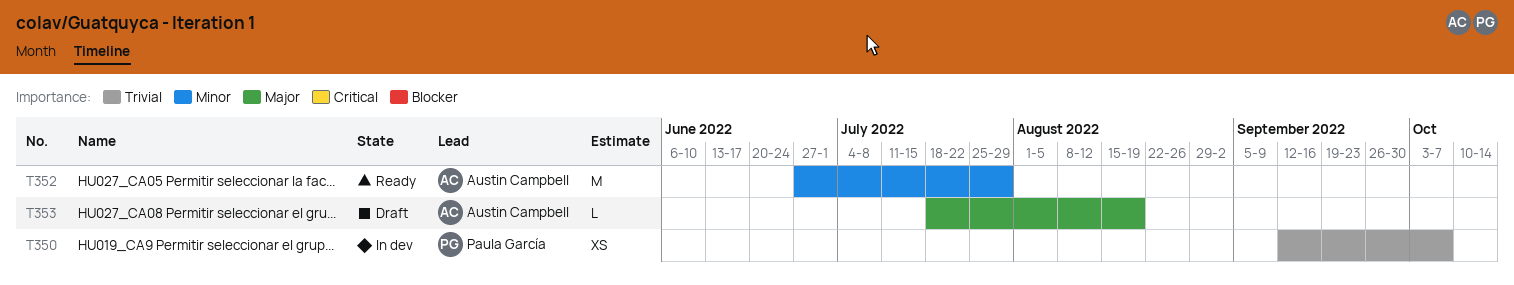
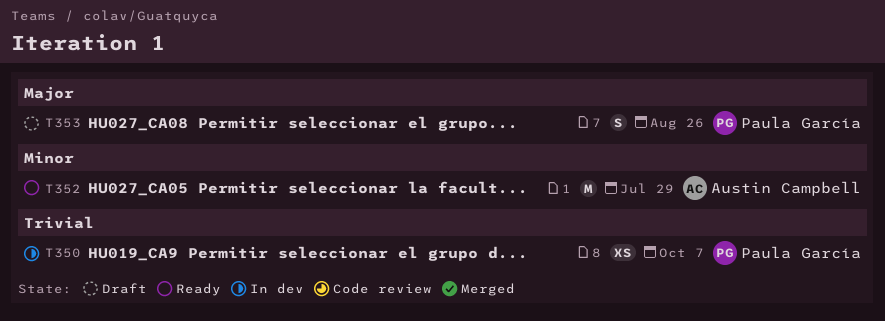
T353, owner: Austin Campbell -> Paula García
T353, estimate: L -> S
T353, due: Aug 19 -> Aug 26

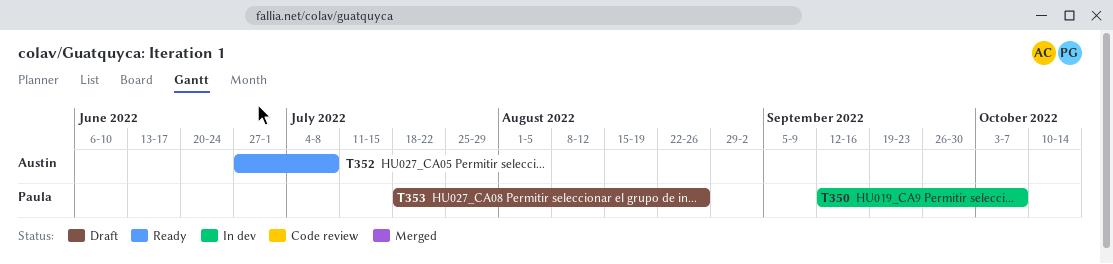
T352, due: Jul 29 -> Jul 8

